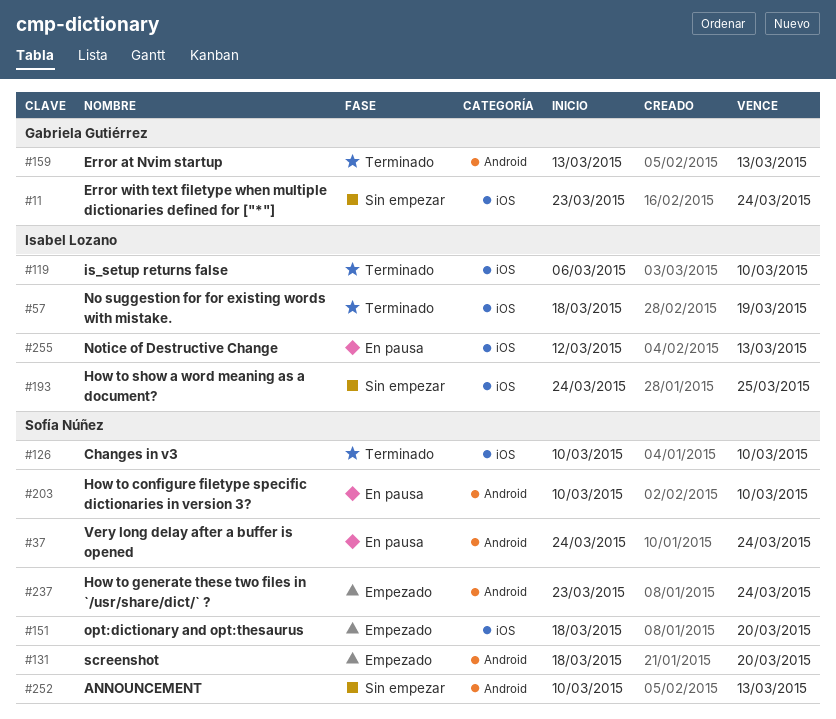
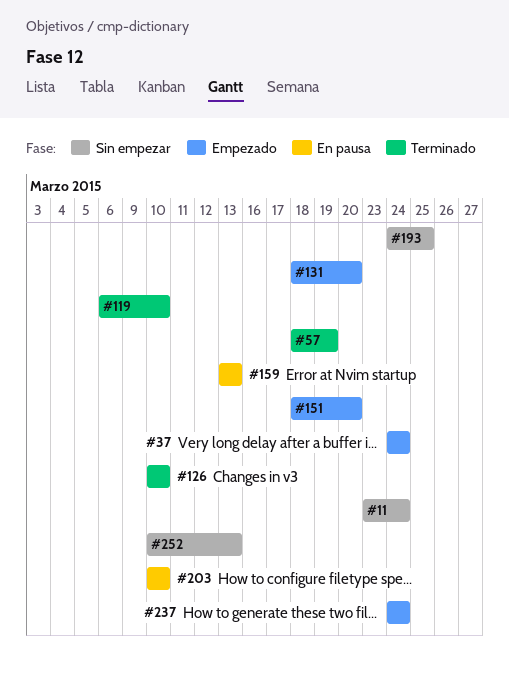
#37, status: En pausa -> Empezado
#159, status: Terminado -> En pausa
#237, start: Mar 23 -> Mar 24
#255: present -> none

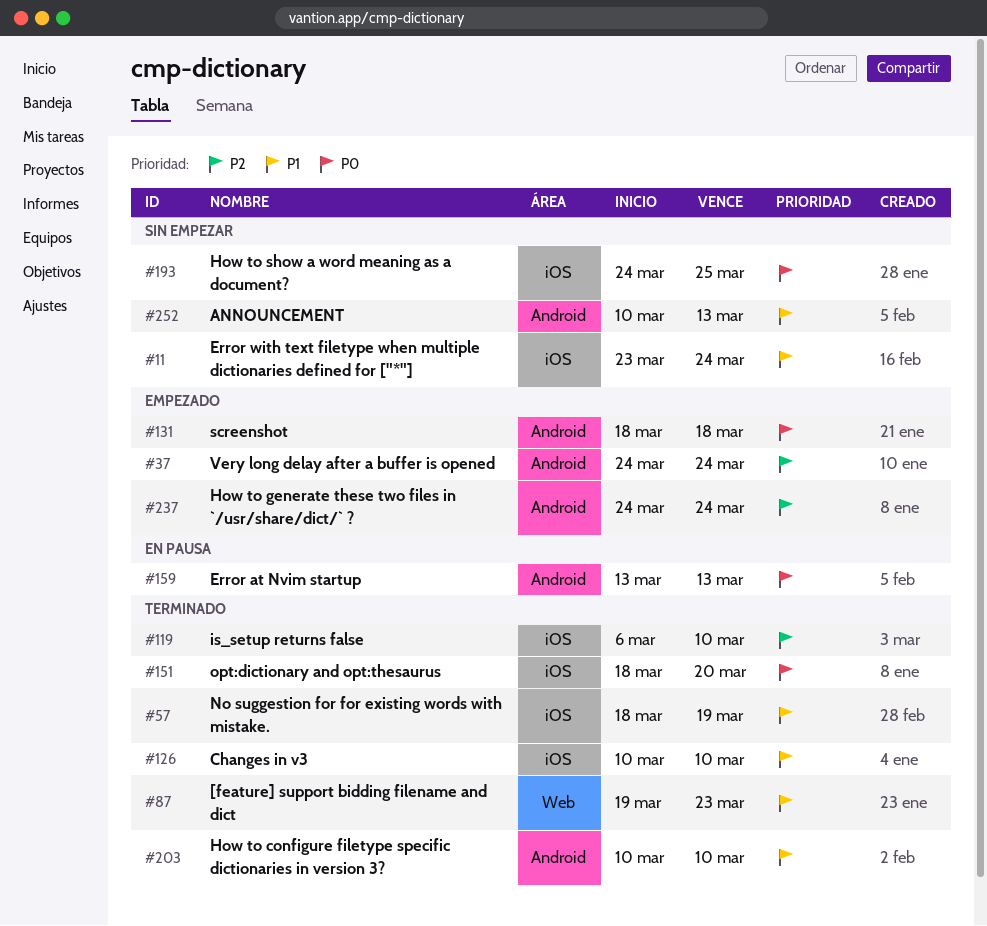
#87: none -> present
#131, due: Mar 20 -> Mar 18
#151, status: Empezado -> Terminado
#203, status: En pausa -> Terminado

